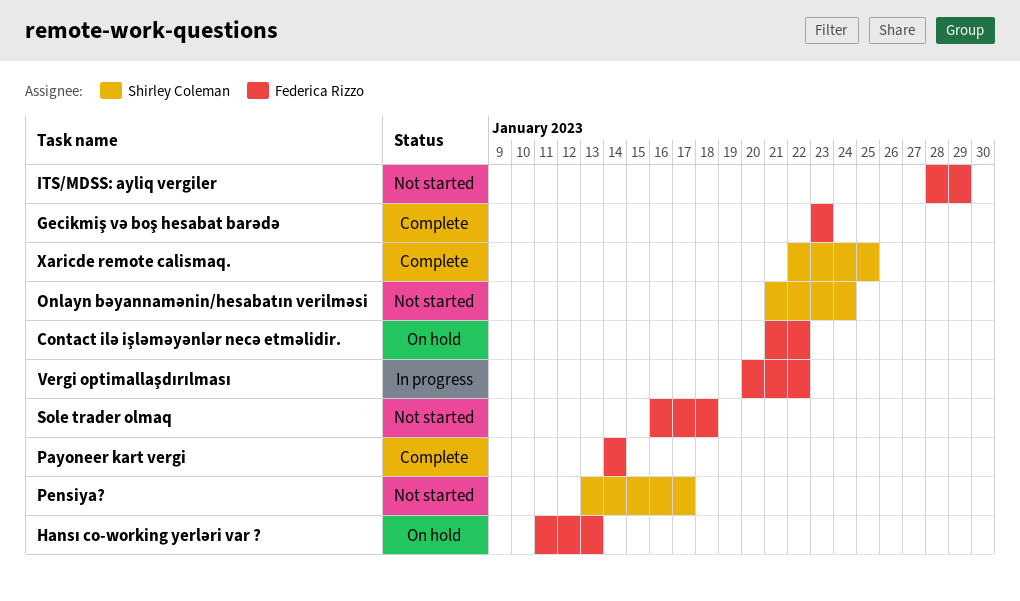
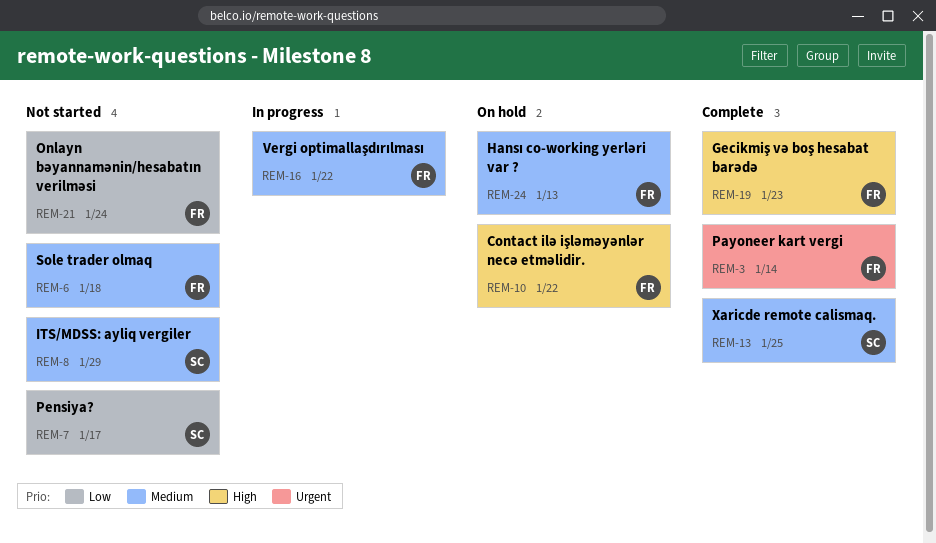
ITS/MDSS: ayliq vergiler, owner: Federica Rizzo -> Shirley Coleman
Onlayn bəyannamənin/hesabatın verilməsi, owner: Shirley Coleman -> Federica Rizzo

